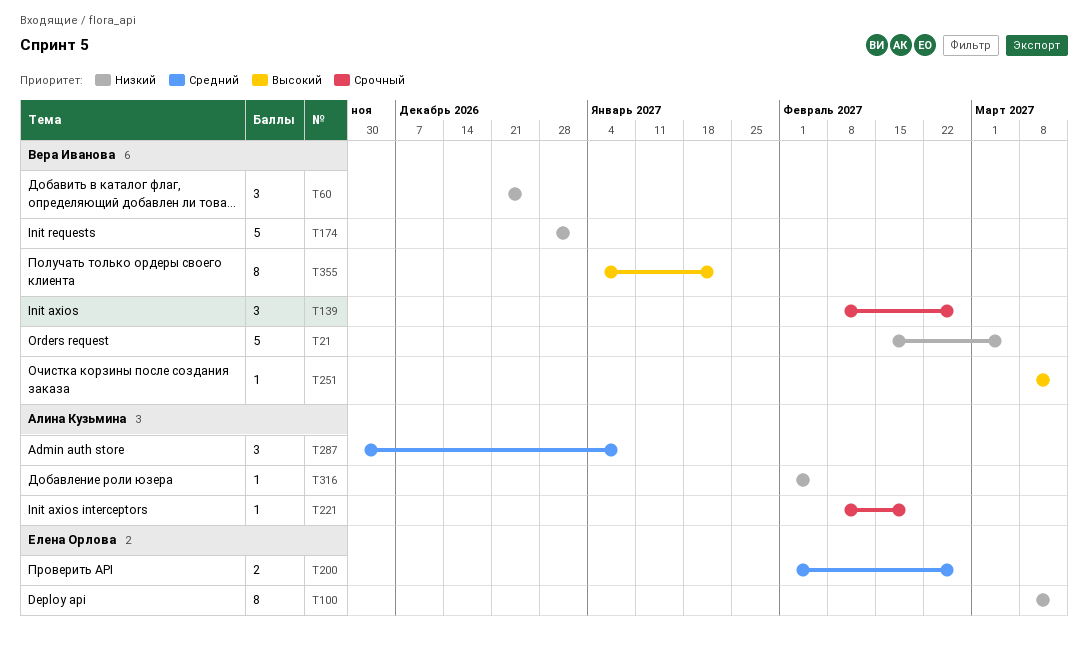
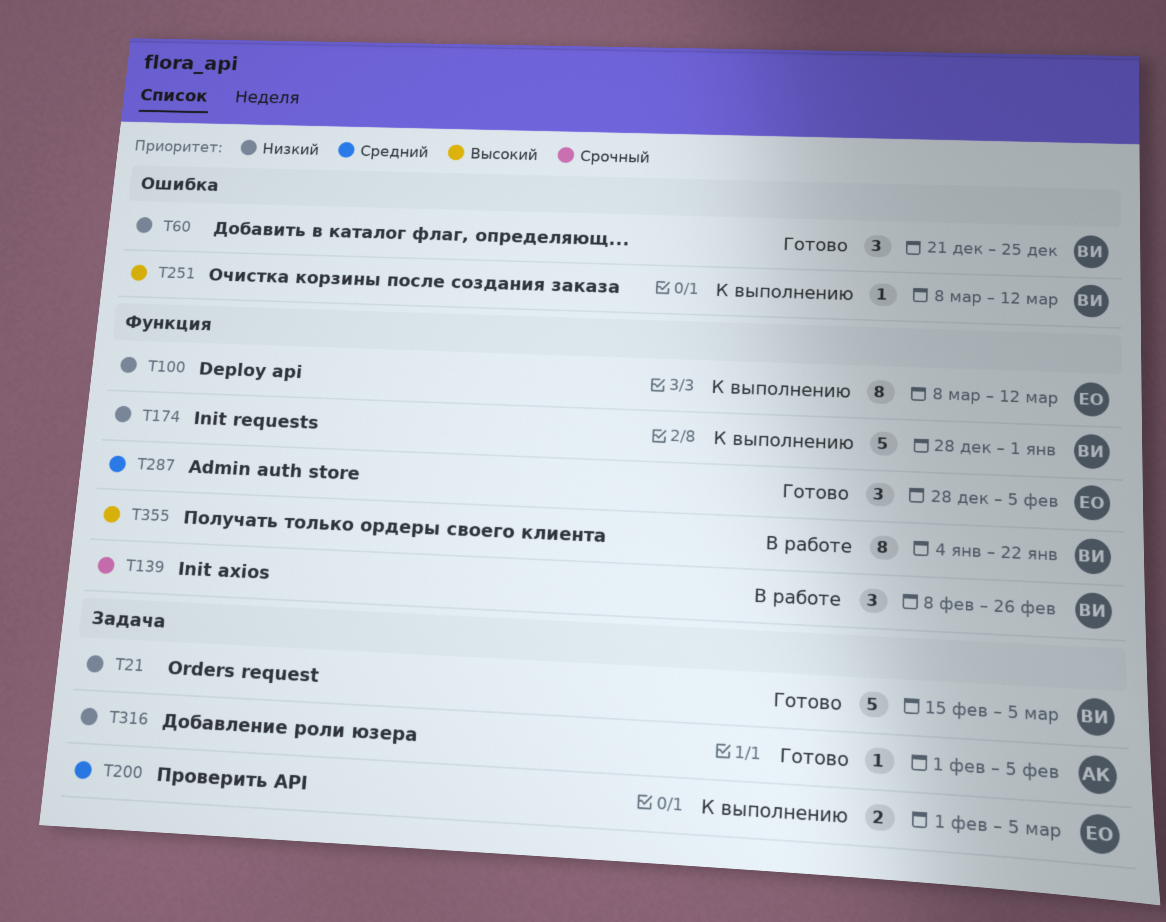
T200, due: Feb 26 -> Mar 5
T221: present -> none
T287, owner: Алина Кузьмина -> Елена Орлова
T287, start: Nov 30 -> Dec 28
T287, due: Jan 8 -> Feb 5

